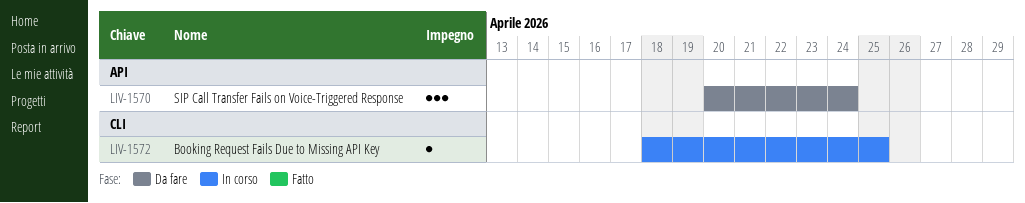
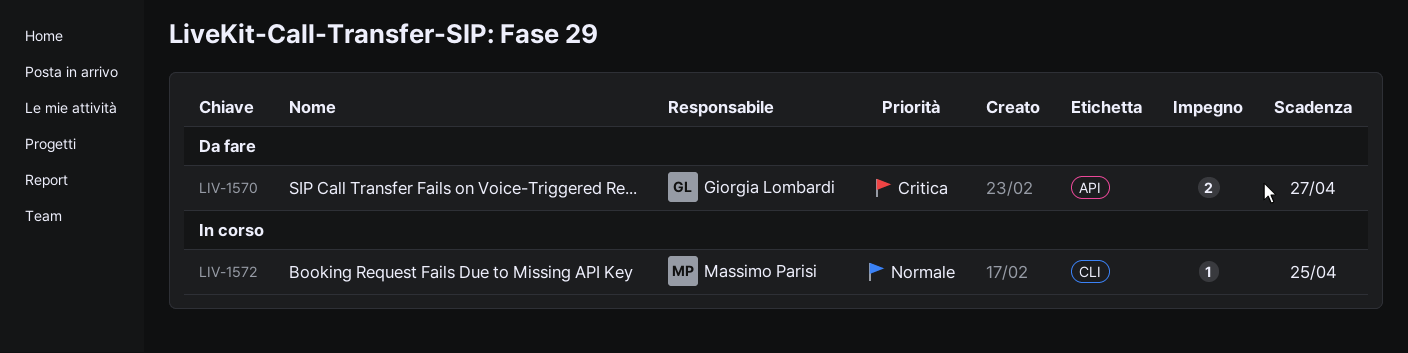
LIV-1570, estimate: 3 -> 2
LIV-1570, due: Apr 24 -> Apr 27

